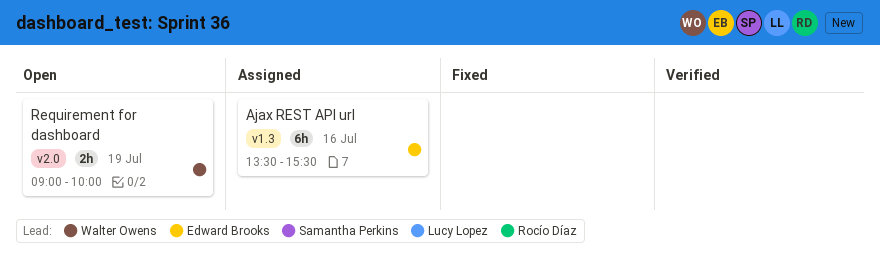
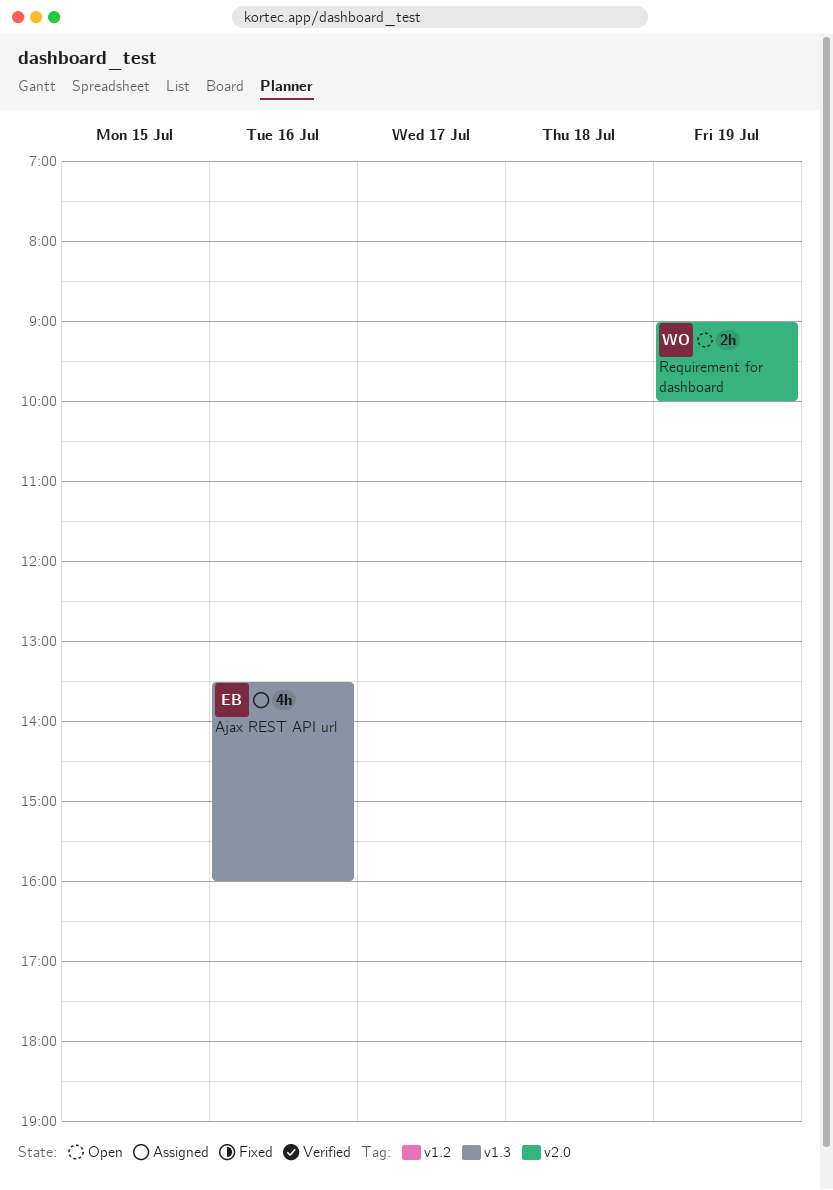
Ajax REST API url, estimate: 6h -> 4h
Ajax REST API url, ends: 15:30 -> 16:00

